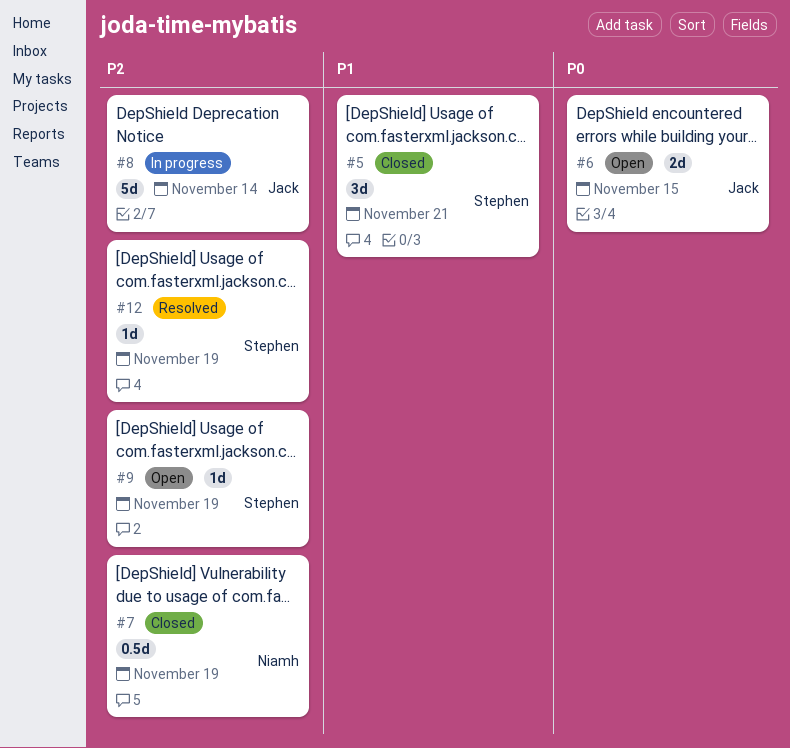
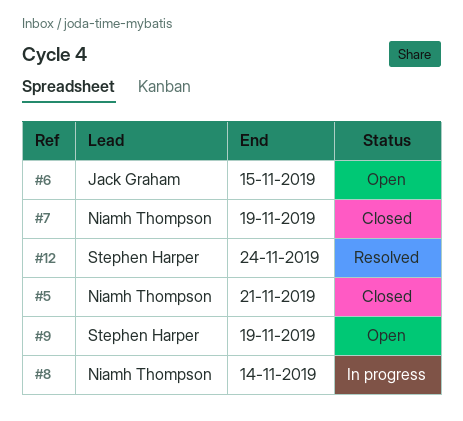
#5, owner: Stephen Harper -> Niamh Thompson
#8, owner: Jack Graham -> Niamh Thompson
#12, due: Nov 19 -> Nov 24

